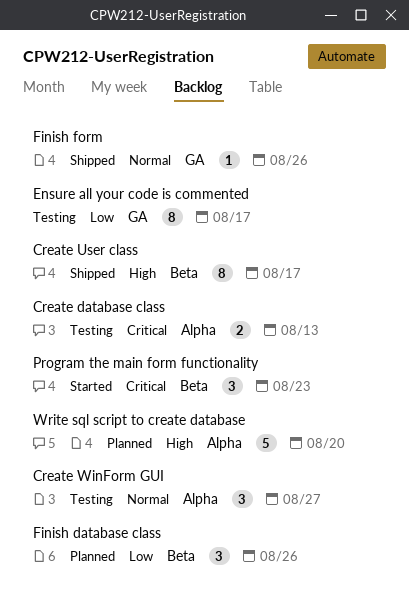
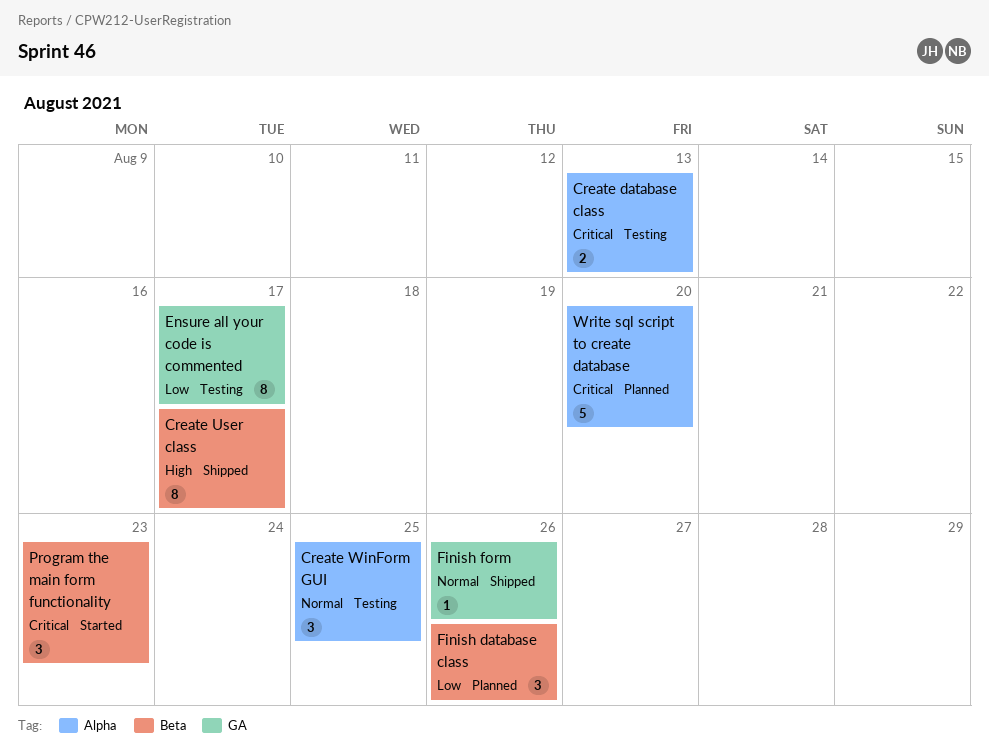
Create WinForm GUI, due: Aug 27 -> Aug 25
Write sql script to create database, priority: High -> Critical

